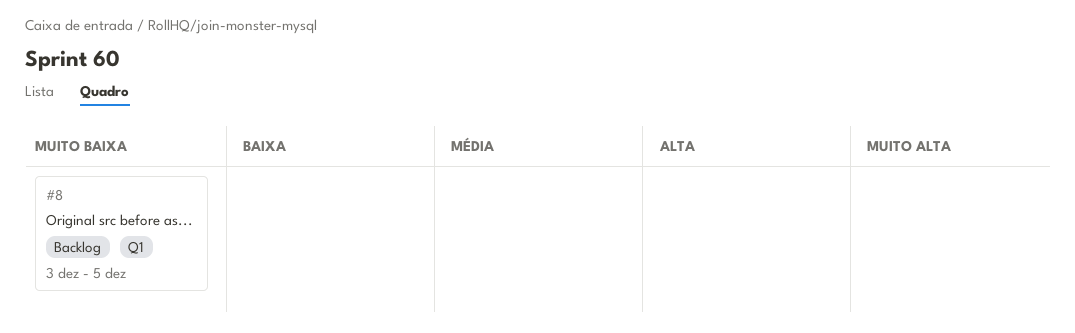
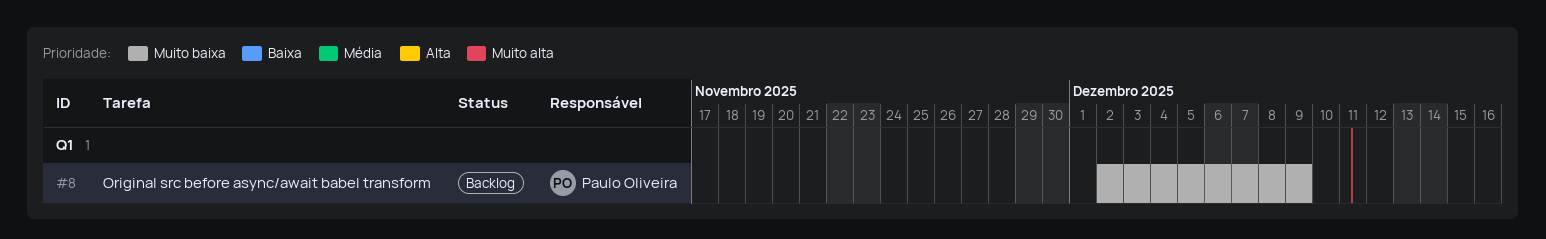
#8, start: Dec 3 -> Dec 2
#8, due: Dec 5 -> Dec 9

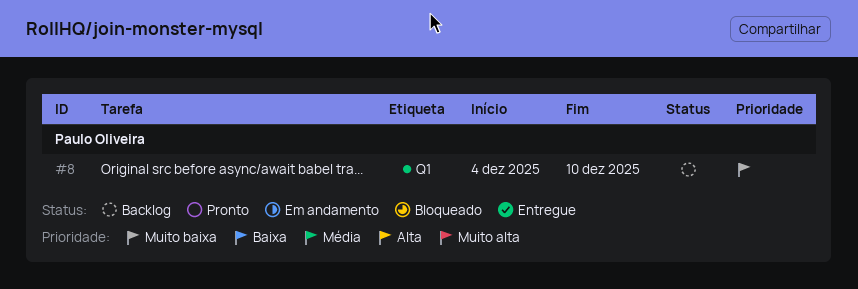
#8, start: Dec 2 -> Dec 4
#8, due: Dec 9 -> Dec 10

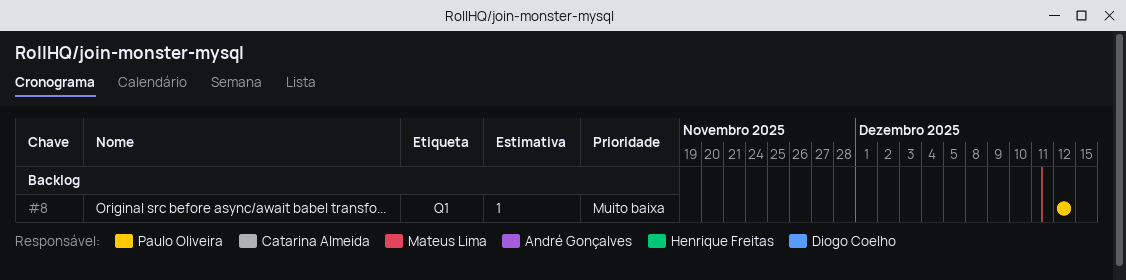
#8, start: Dec 4 -> Dec 12
#8, due: Dec 10 -> Dec 12

